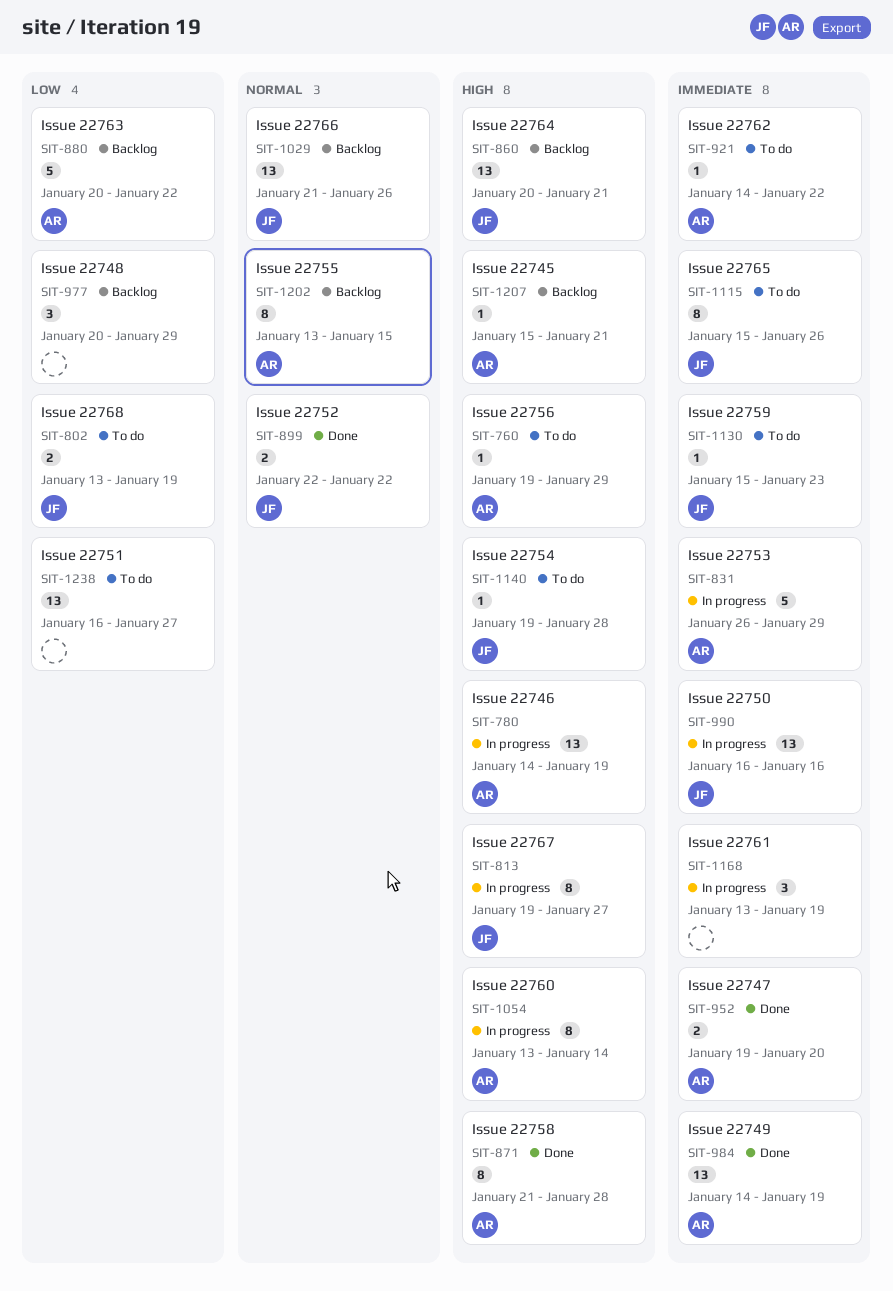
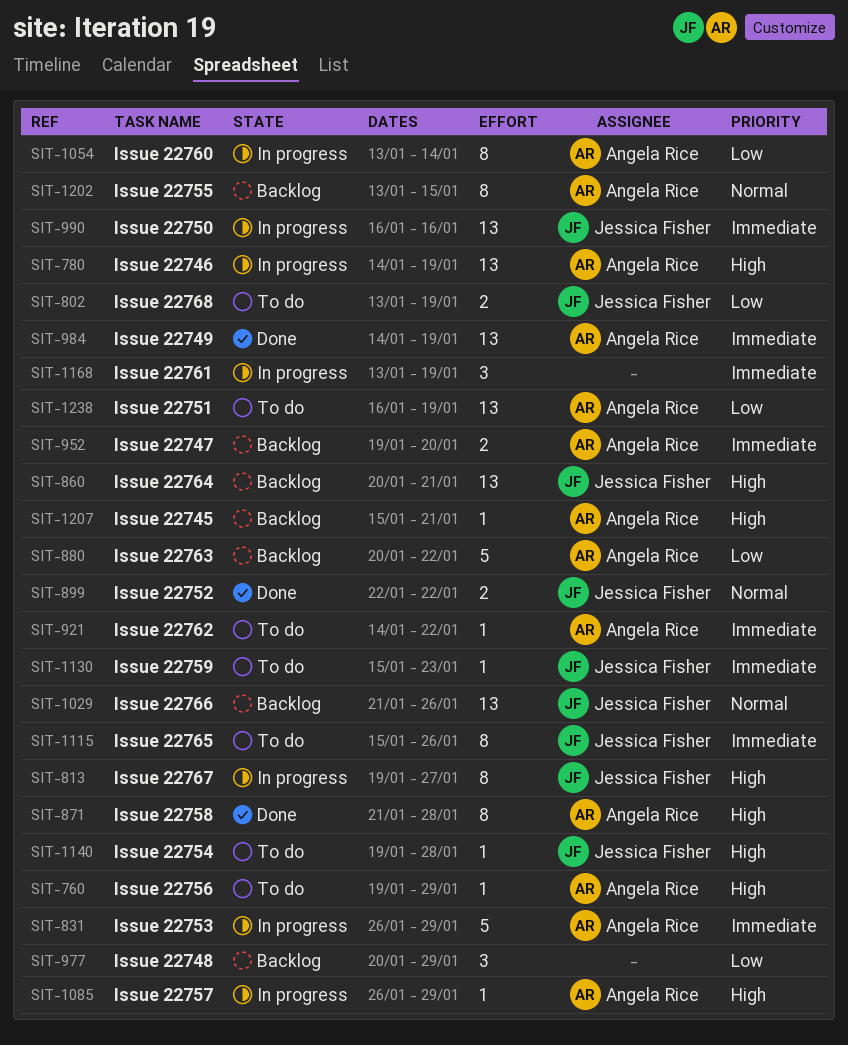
SIT-952, status: Done -> Backlog
SIT-1054, priority: High -> Low
SIT-1085: none -> present
SIT-1238, owner: none -> Angela Rice
SIT-1238, due: Jan 27 -> Jan 19

